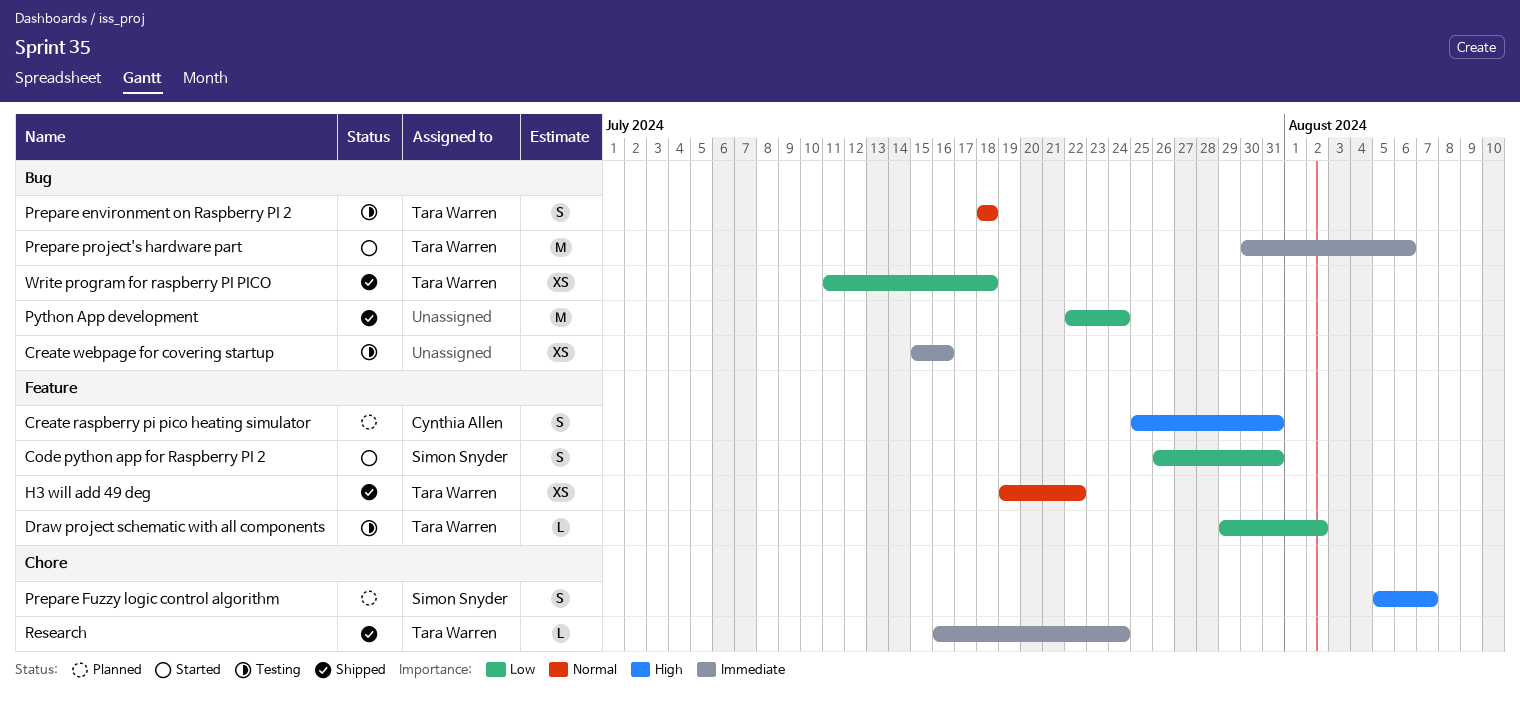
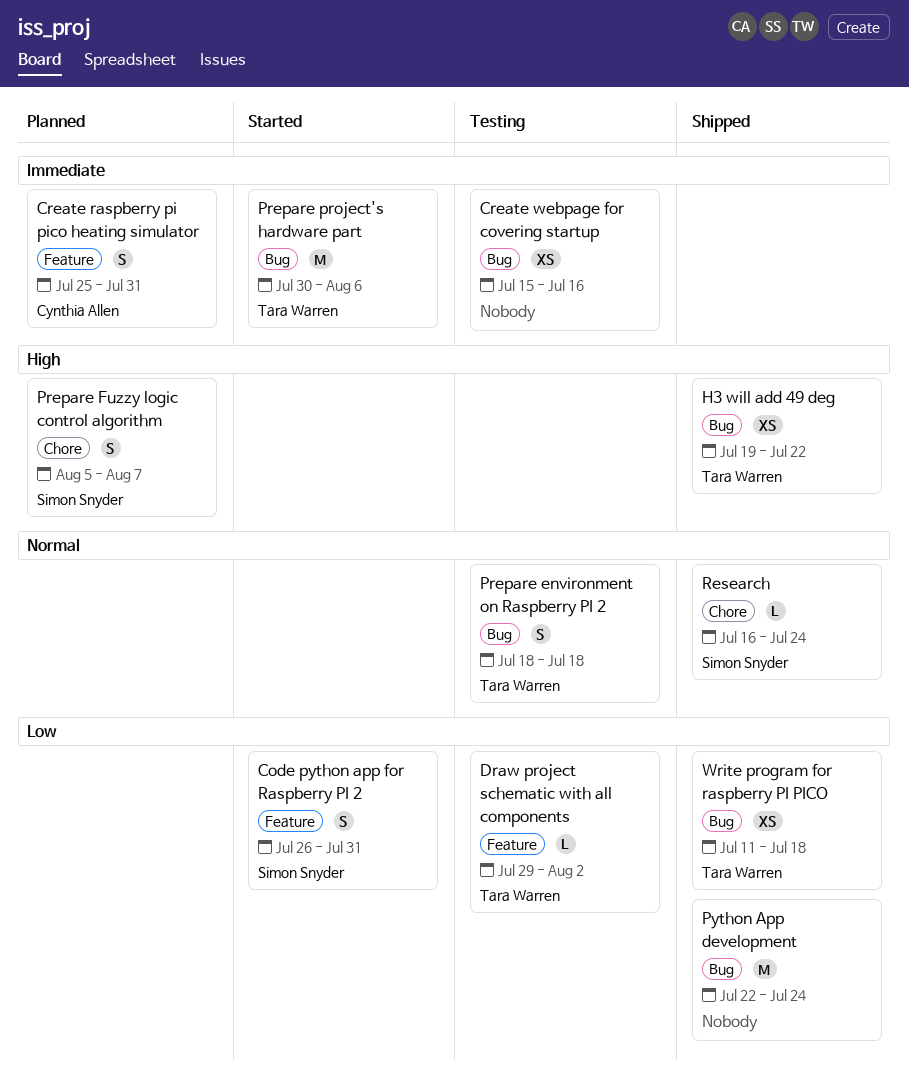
Create raspberry pi pico heating simulator, priority: High -> Immediate
H3 will add 49 deg, priority: Normal -> High
H3 will add 49 deg, label: Feature -> Bug
Research, owner: Tara Warren -> Simon Snyder
Research, priority: Immediate -> Normal

